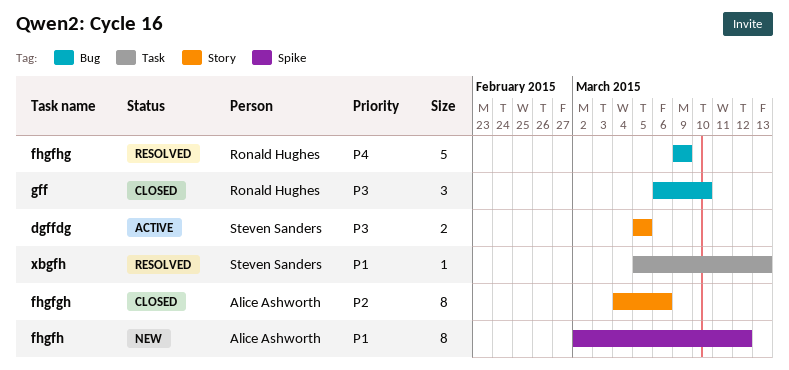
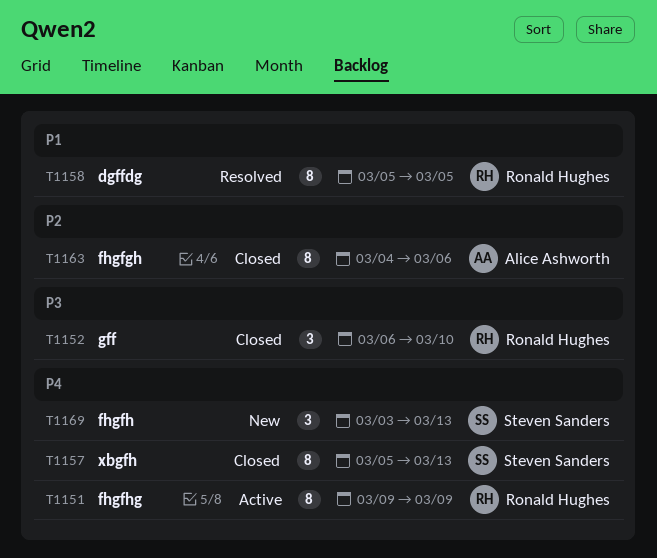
dgffdg, status: Active -> Resolved
dgffdg, owner: Steven Sanders -> Ronald Hughes
dgffdg, priority: P3 -> P1
dgffdg, estimate: 2 -> 8
fhgfh, owner: Alice Ashworth -> Steven Sanders
fhgfh, priority: P1 -> P4
fhgfh, estimate: 8 -> 3
fhgfh, start: Mar 2 -> Mar 3
fhgfh, due: Mar 12 -> Mar 13
fhgfhg, status: Resolved -> Active
fhgfhg, estimate: 5 -> 8
xbgfh, status: Resolved -> Closed
xbgfh, priority: P1 -> P4
xbgfh, estimate: 1 -> 8

